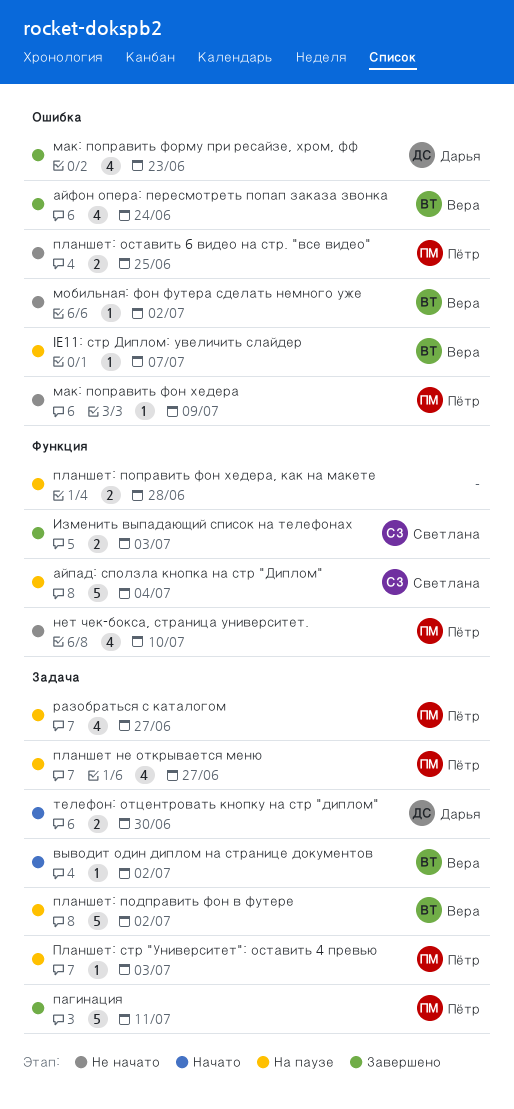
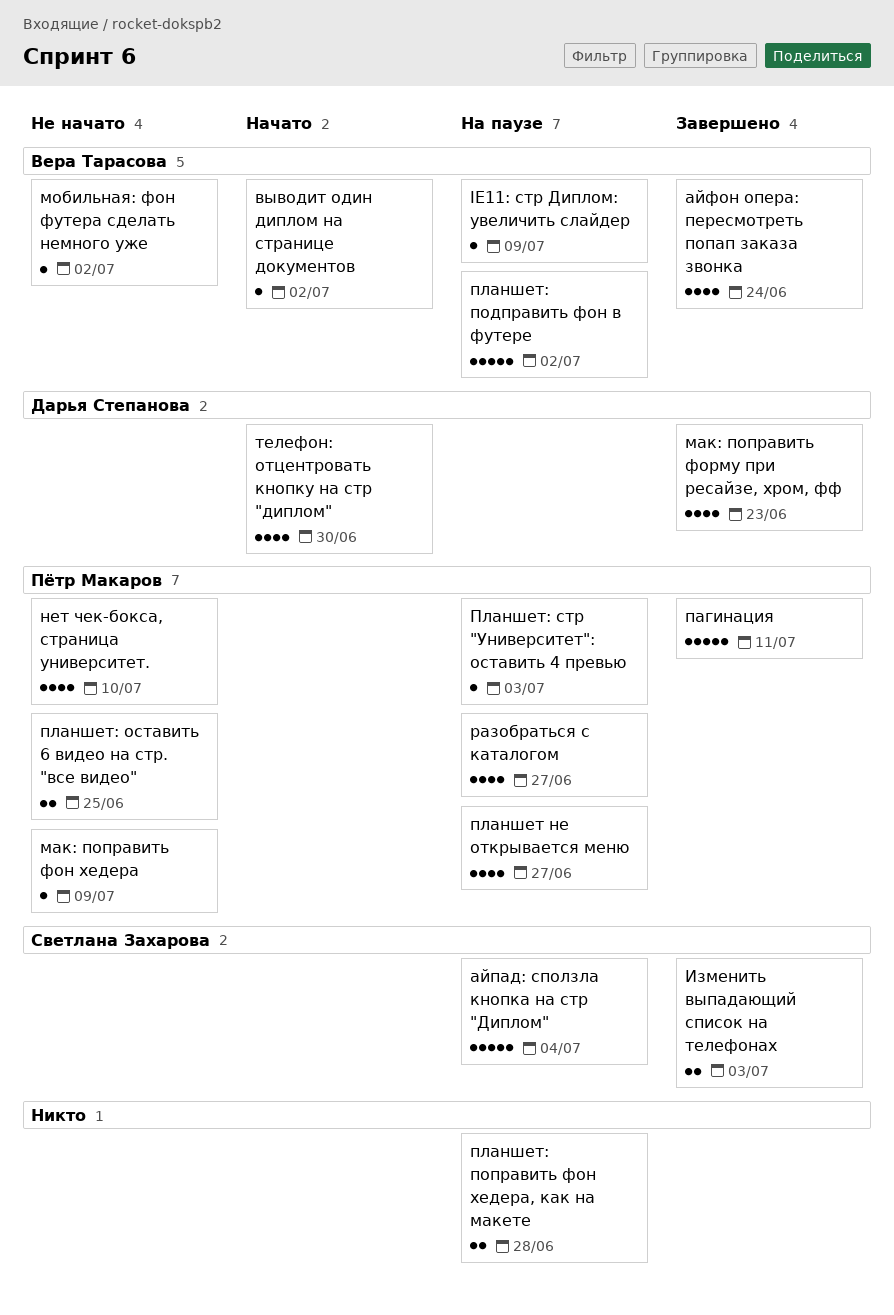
IE11: стр Диплом: увеличить слайдер, due: Jul 7 -> Jul 9
телефон: отцентровать кнопку на стр "диплом", estimate: 2 -> 4

